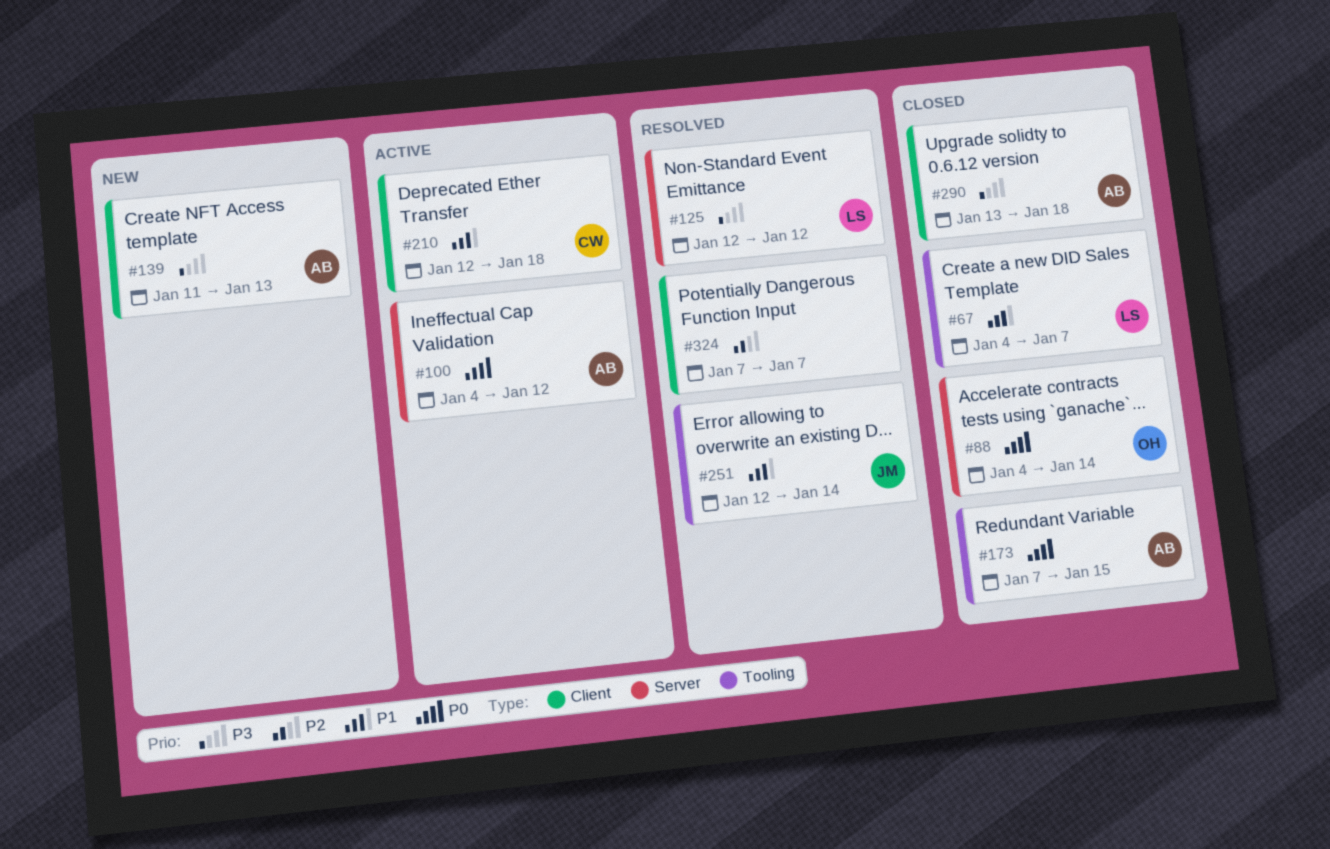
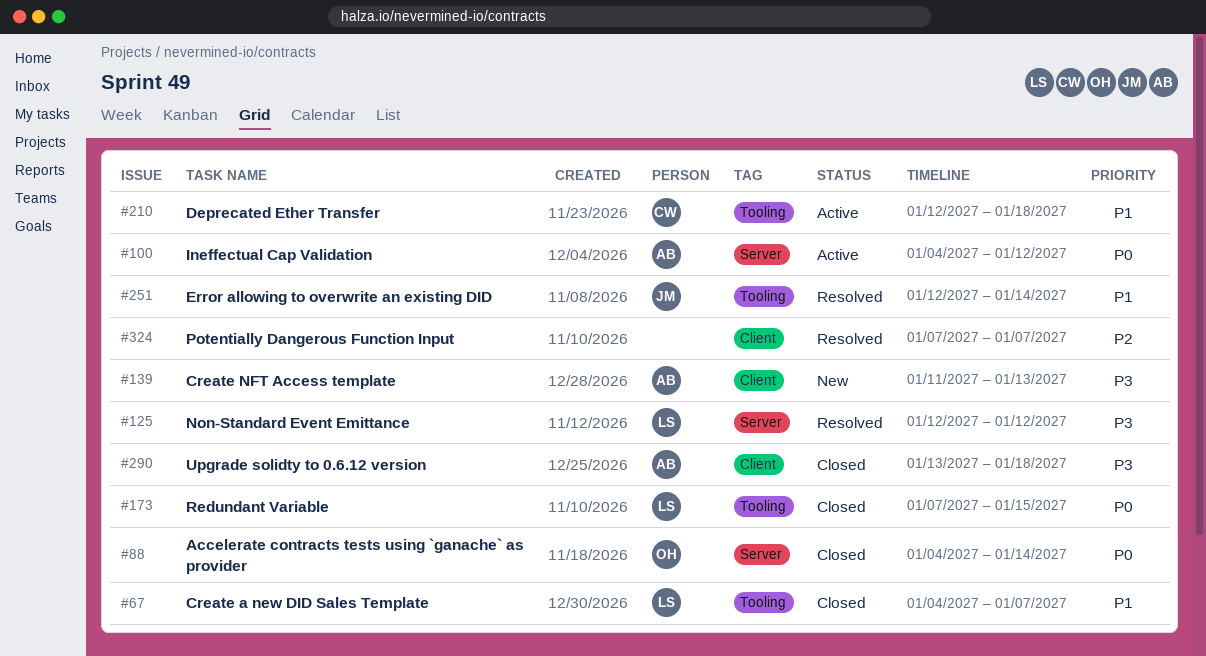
#173, owner: AB -> LS
#210, label: Client -> Tooling

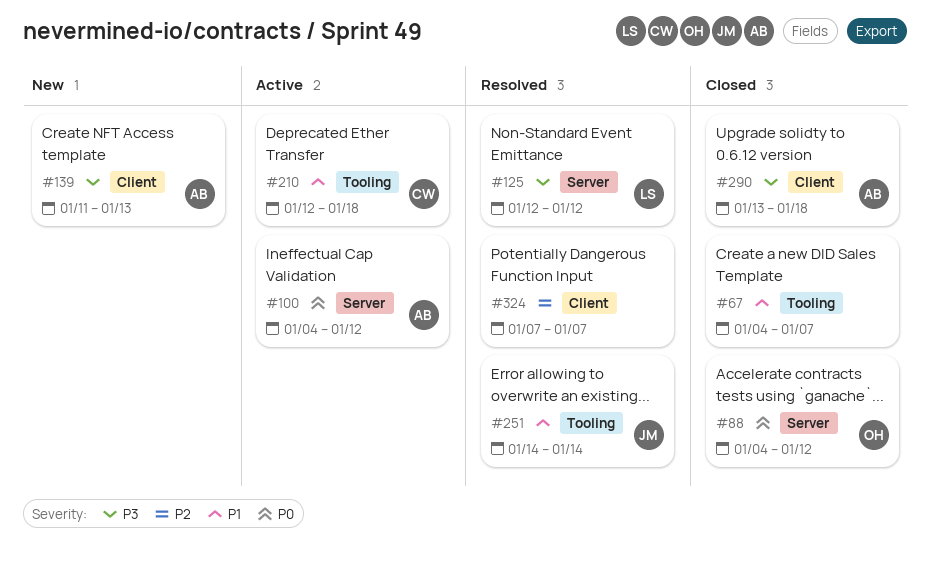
#67, owner: LS -> none
#88, due: Jan 14 -> Jan 12
#173: present -> none
#251, start: Jan 12 -> Jan 14

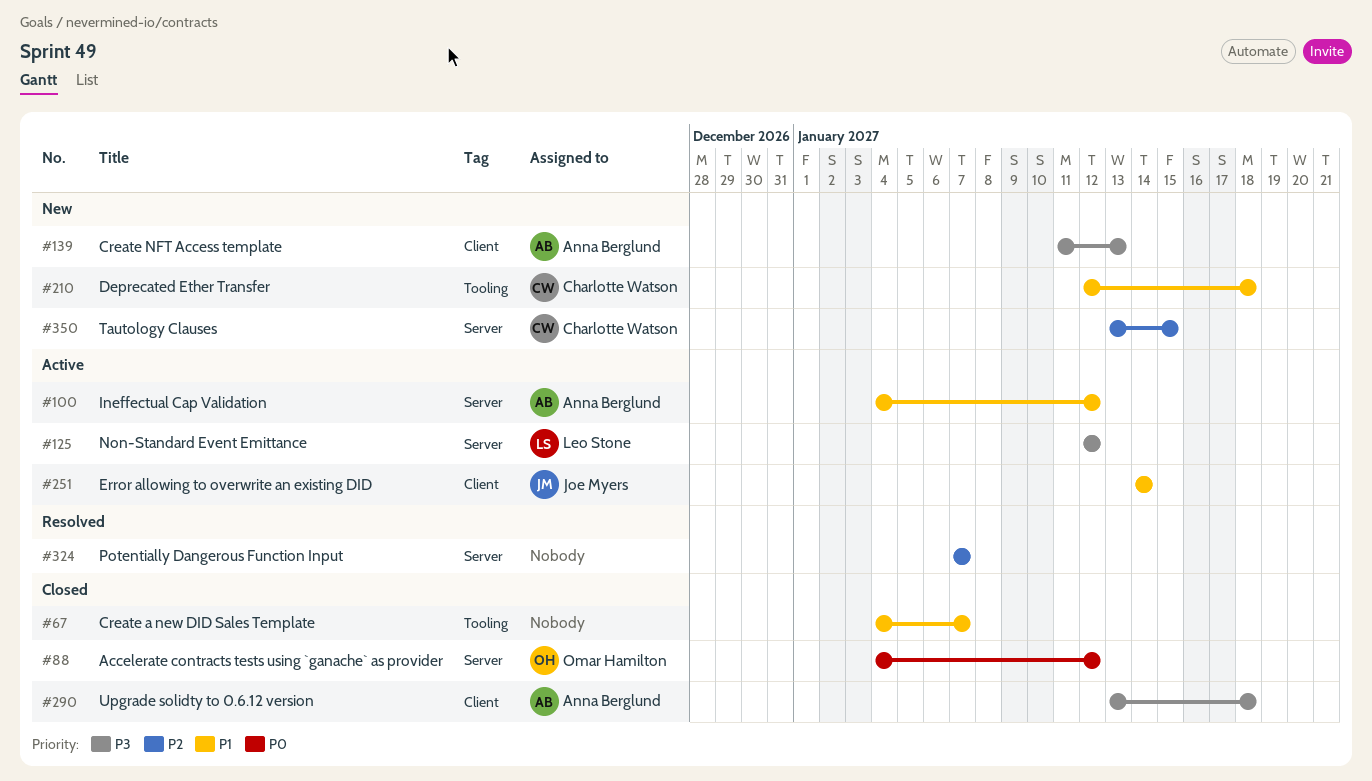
#100, priority: P0 -> P1
#125, status: Resolved -> Active
#210, status: Active -> New
#251, status: Resolved -> Active
#251, label: Tooling -> Client
#324, label: Client -> Server
#350: none -> present

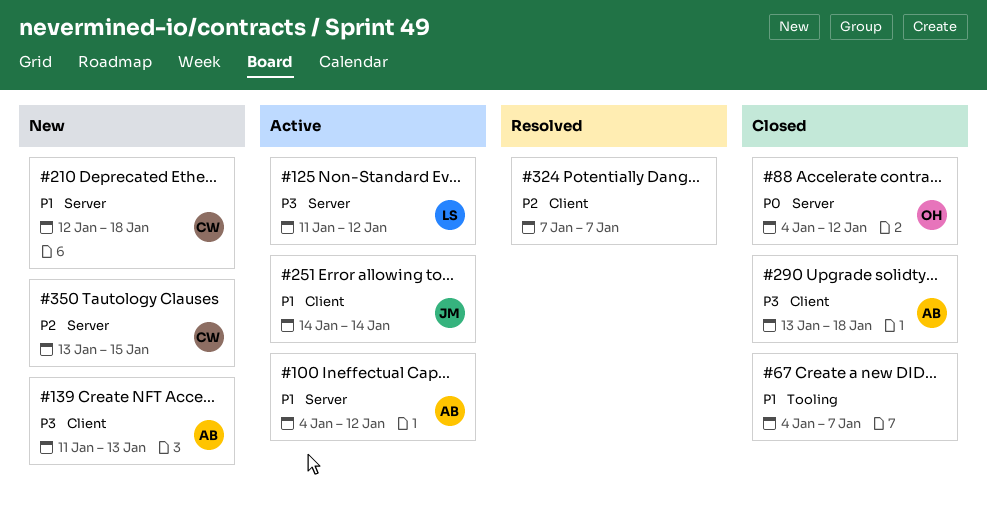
#125, start: Jan 12 -> Jan 11
#210, label: Tooling -> Server
#324, label: Server -> Client

